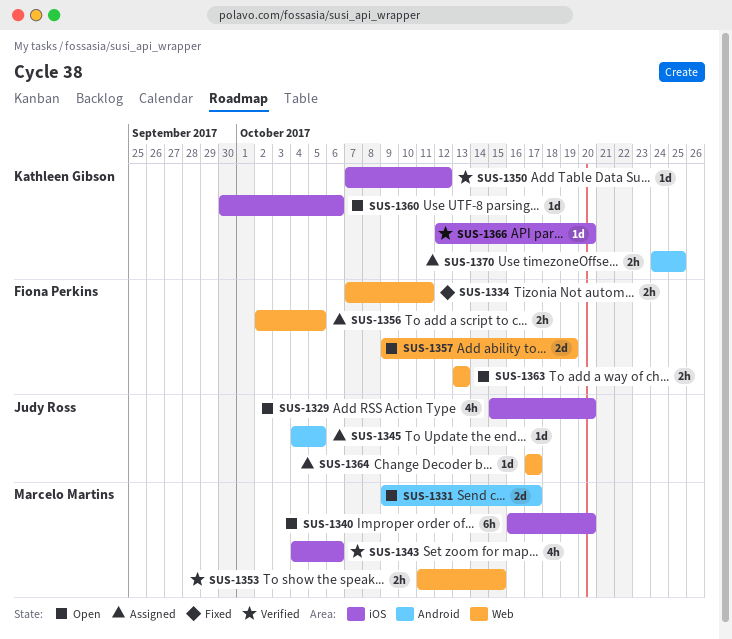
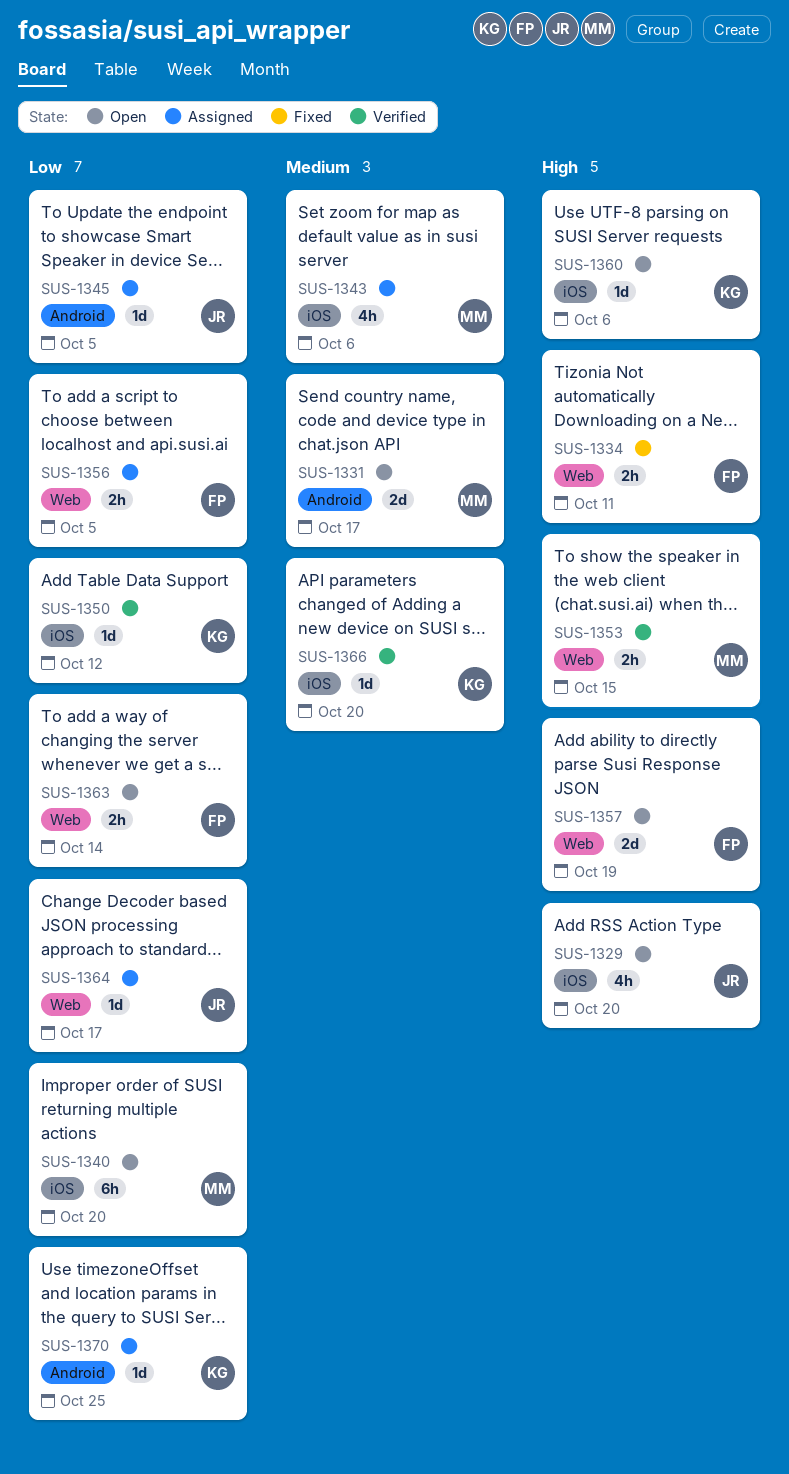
SUS-1343, status: Verified -> Assigned
SUS-1363, due: Oct 13 -> Oct 14
SUS-1370, estimate: 2h -> 1d

